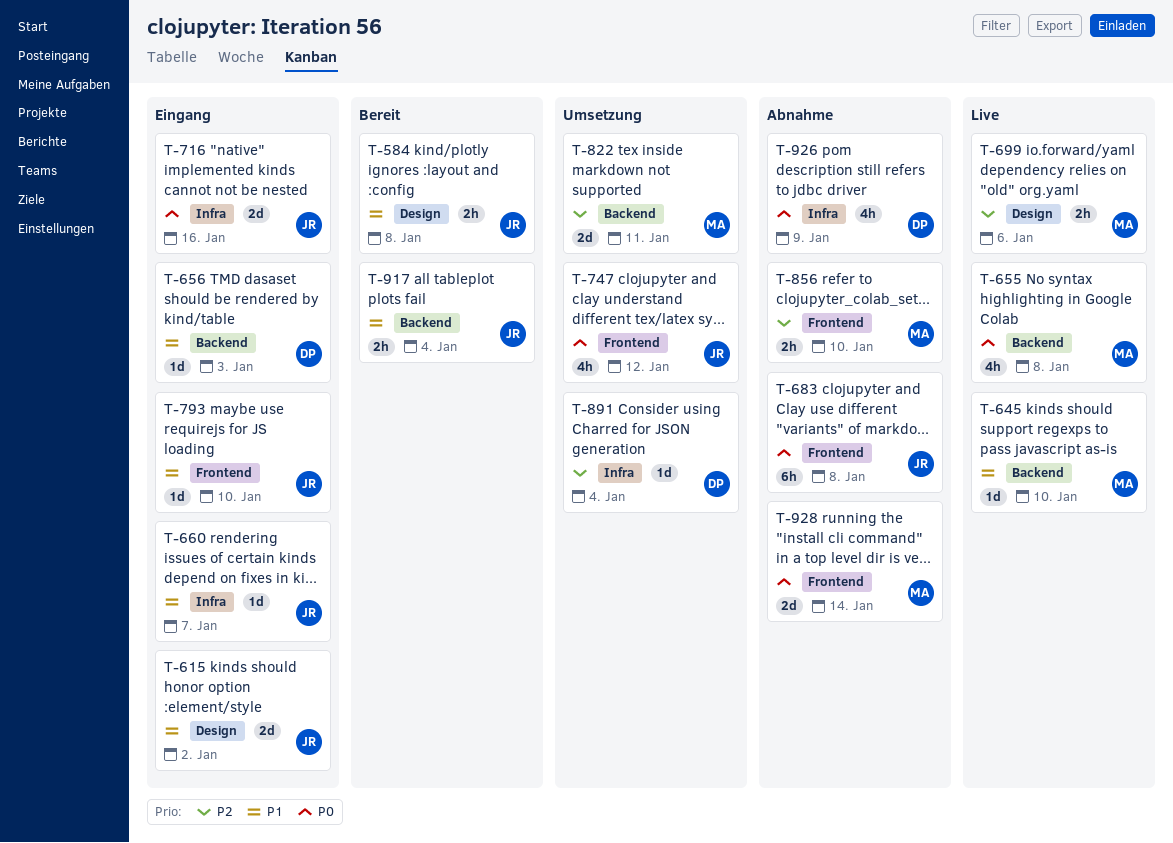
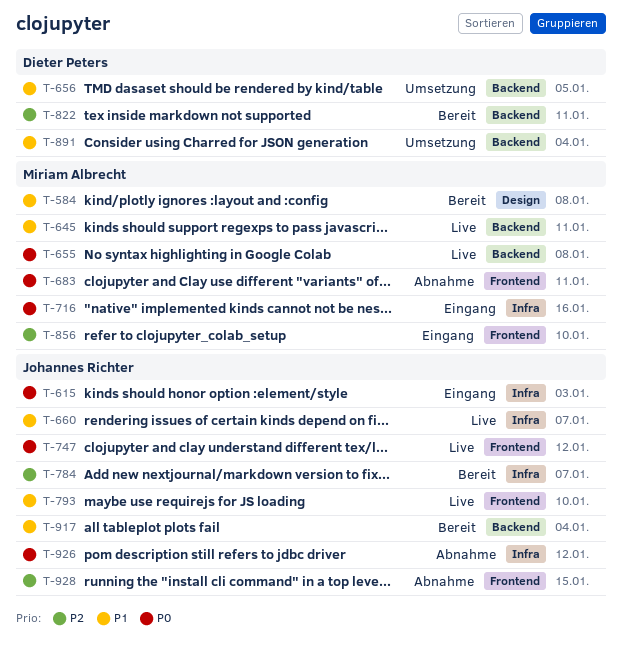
T-584, owner: Johannes Richter -> Miriam Albrecht
T-615, priority: P1 -> P0
T-615, label: Design -> Infra
T-615, due: Jan 2 -> Jan 3
T-645, due: Jan 10 -> Jan 11
T-656, status: Eingang -> Umsetzung
T-656, due: Jan 3 -> Jan 5
T-660, status: Eingang -> Live
T-683, owner: Johannes Richter -> Miriam Albrecht
T-683, due: Jan 8 -> Jan 11
T-699: present -> none
T-716, owner: Johannes Richter -> Miriam Albrecht
T-747, status: Umsetzung -> Live
T-784: none -> present
T-793, status: Eingang -> Live
T-822, status: Umsetzung -> Bereit
T-822, owner: Miriam Albrecht -> Dieter Peters
T-856, status: Abnahme -> Eingang
T-891, priority: P2 -> P1
T-891, label: Infra -> Backend
T-926, owner: Dieter Peters -> Johannes Richter
T-926, due: Jan 9 -> Jan 12
T-928, owner: Miriam Albrecht -> Johannes Richter
T-928, priority: P0 -> P2
T-928, due: Jan 14 -> Jan 15

